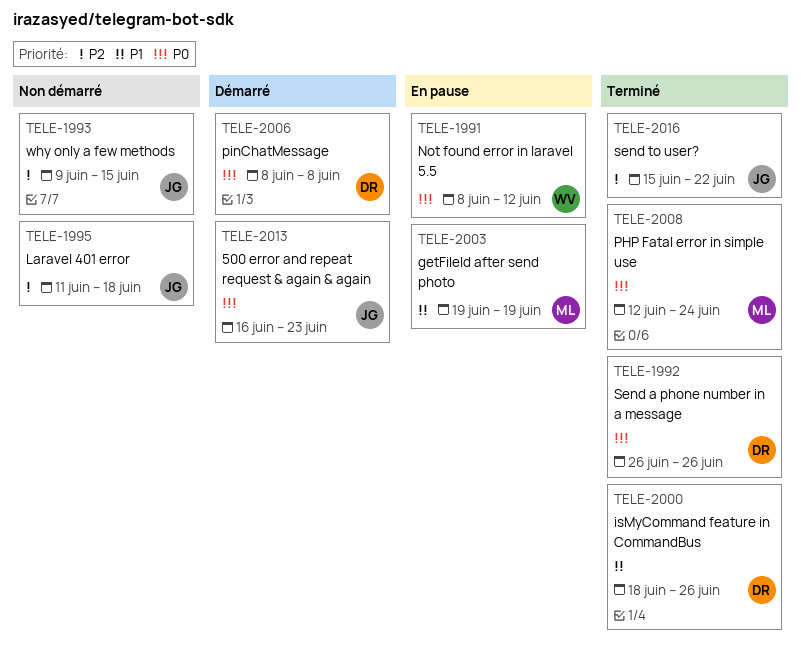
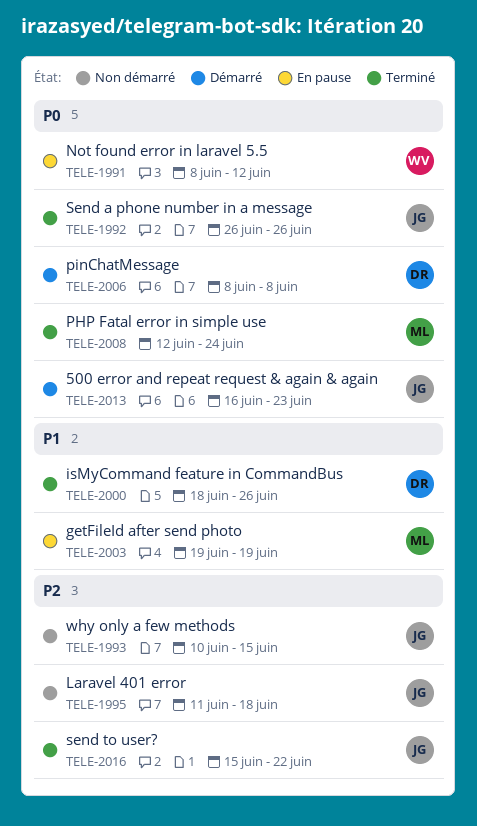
TELE-1992, owner: DR -> JG
TELE-1993, start: Jun 9 -> Jun 10

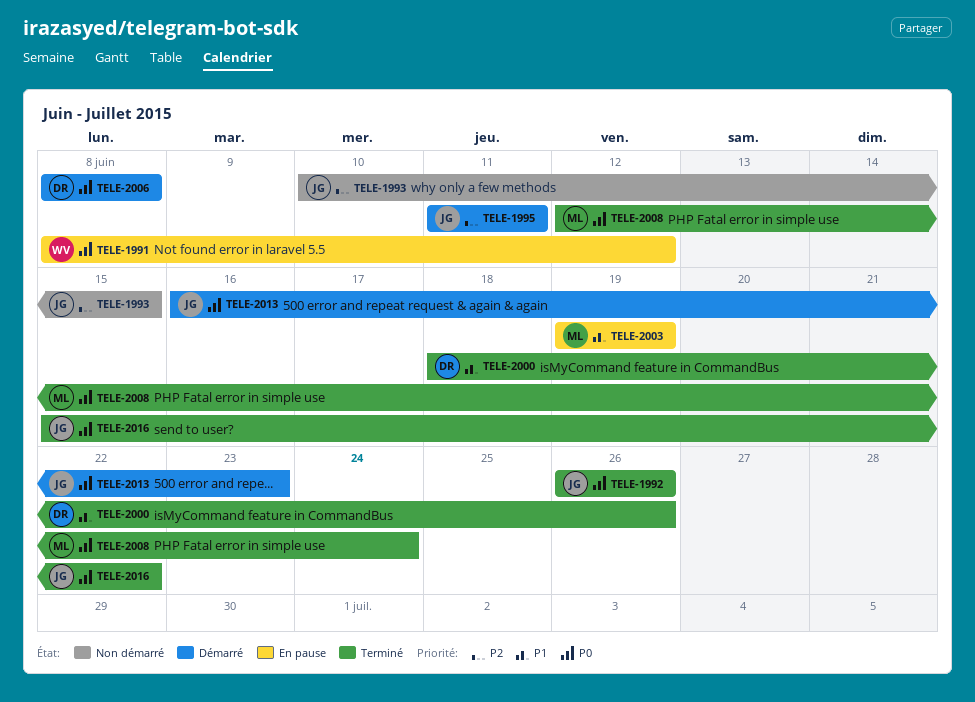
TELE-1995, status: Non démarré -> Démarré
TELE-1995, due: Jun 18 -> Jun 11
TELE-2016, priority: P2 -> P0

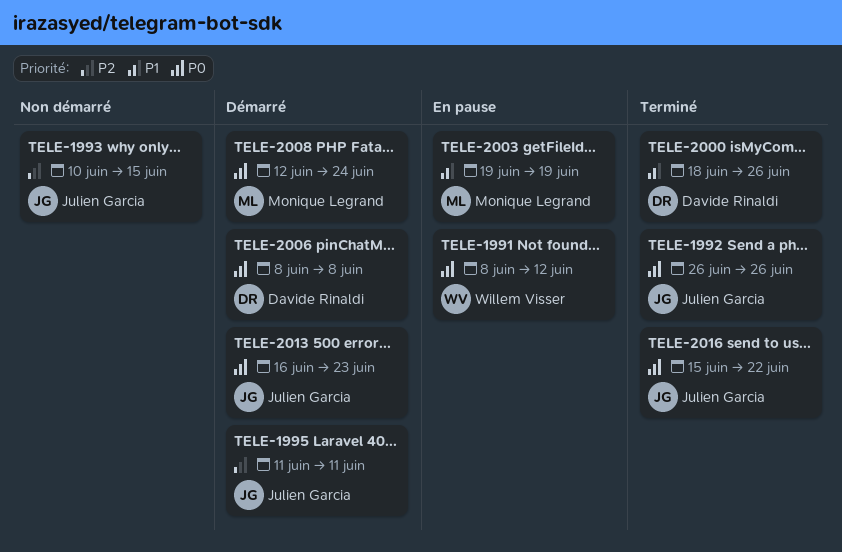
TELE-2008, status: Terminé -> Démarré

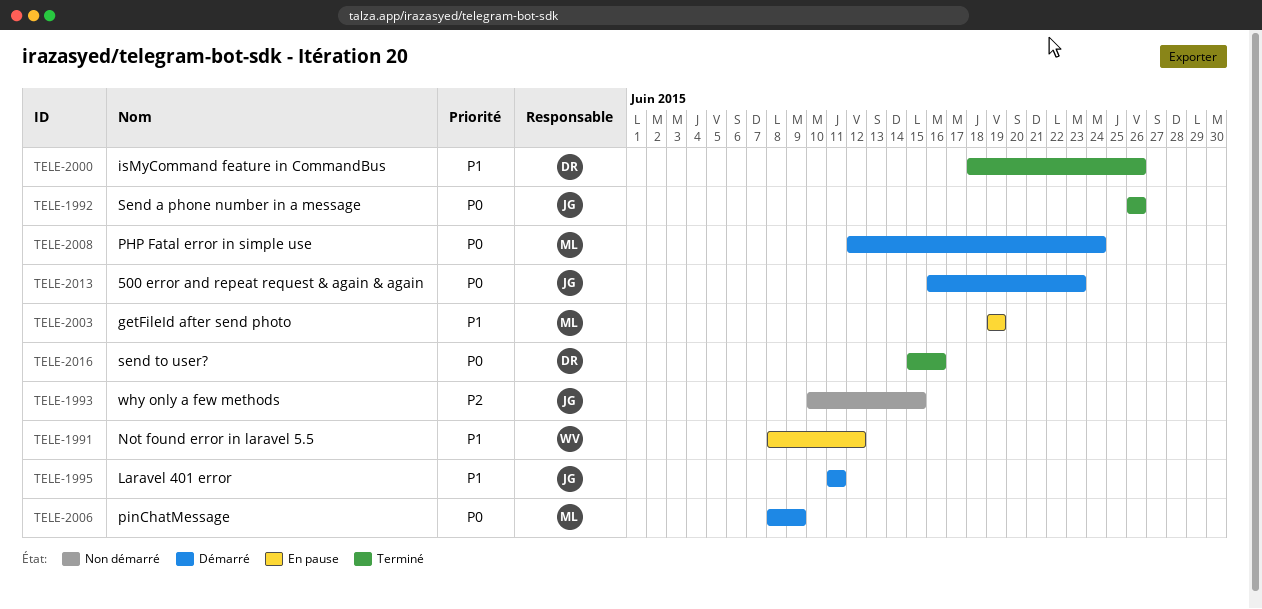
TELE-1991, priority: P0 -> P1
TELE-1995, priority: P2 -> P1
TELE-2006, owner: Davide Rinaldi -> Monique Legrand
TELE-2006, due: Jun 8 -> Jun 9
TELE-2016, owner: Julien Garcia -> Davide Rinaldi
TELE-2016, due: Jun 22 -> Jun 16

